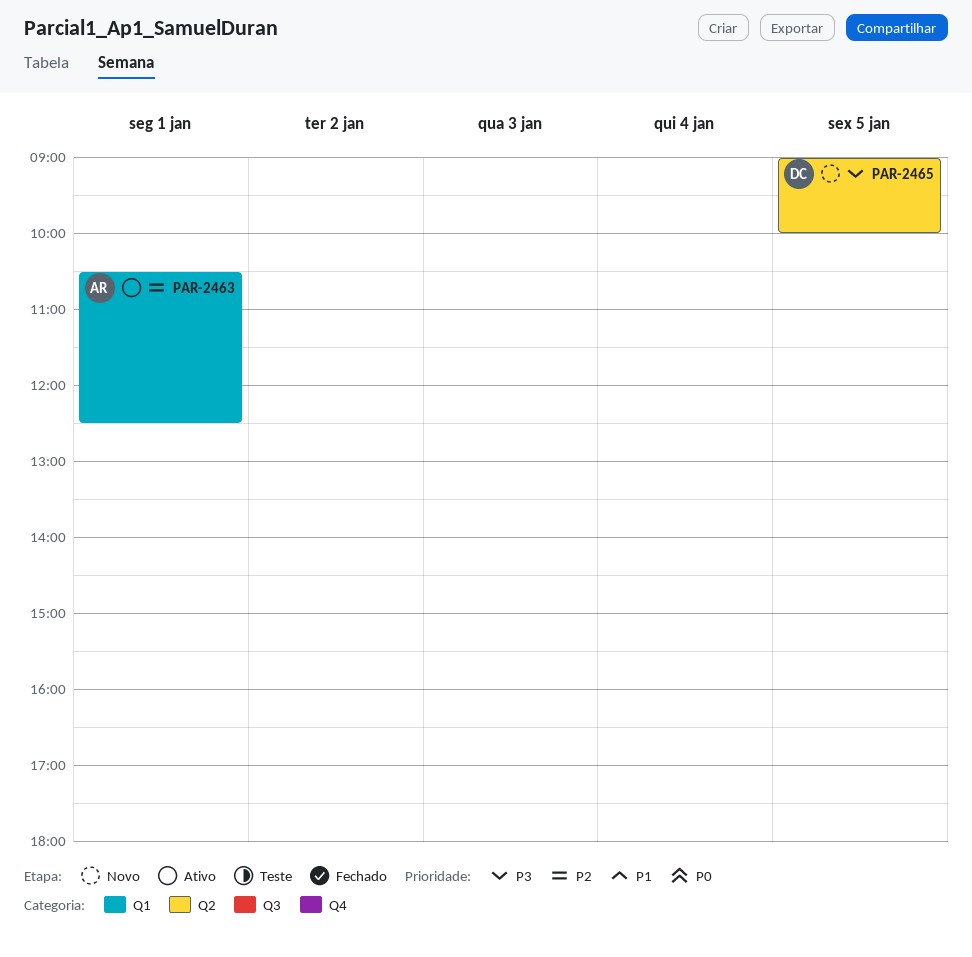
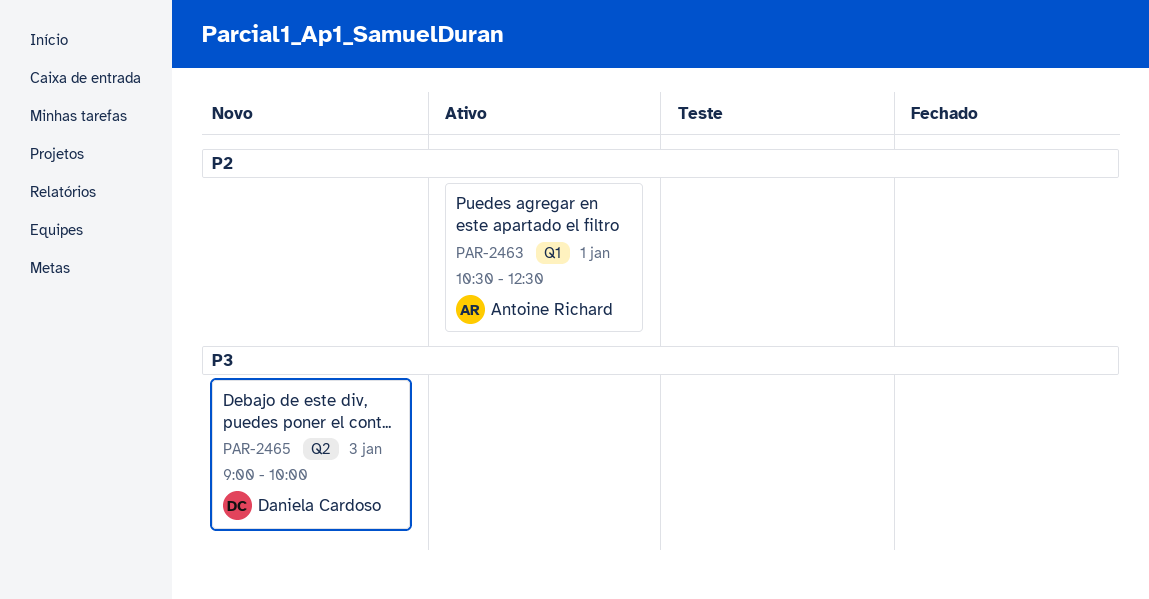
PAR-2465, day: Jan 5 -> Jan 3

